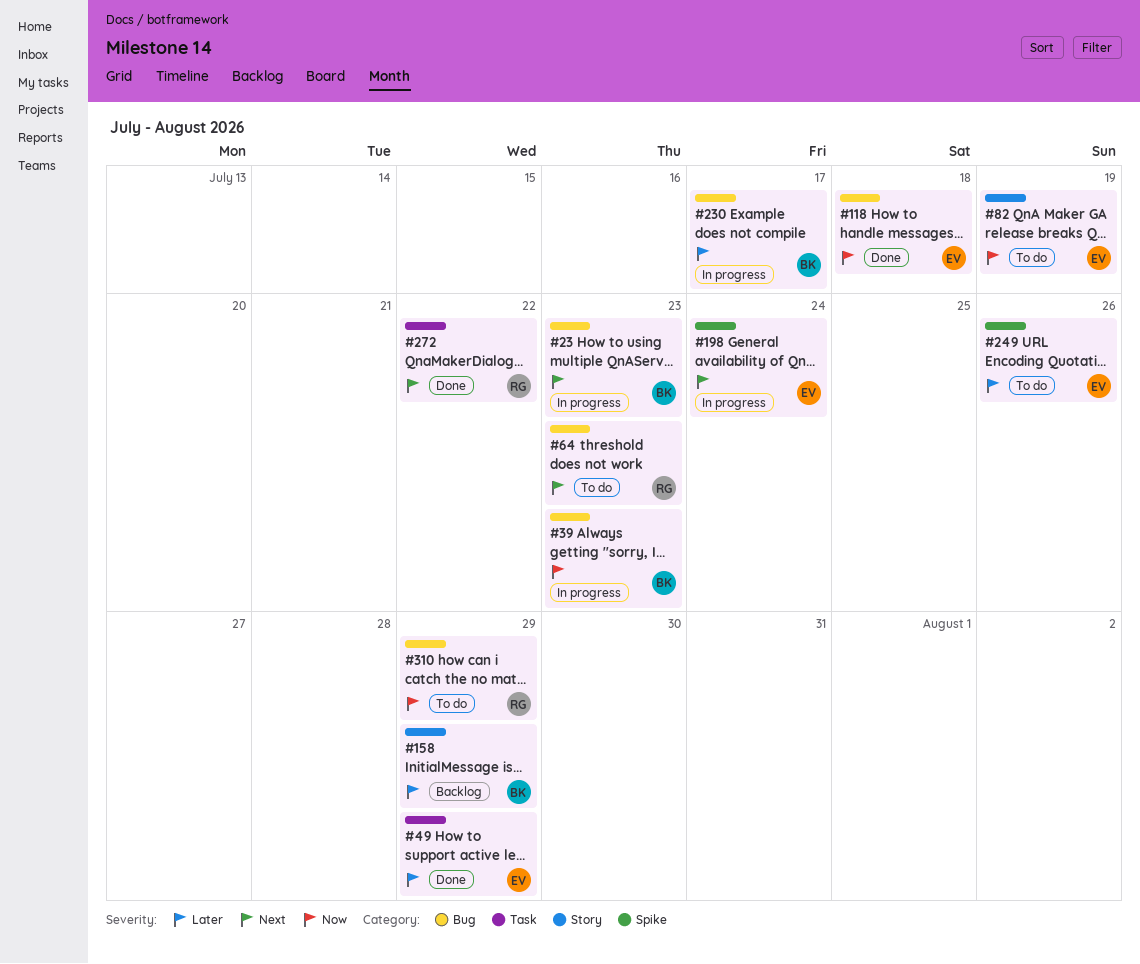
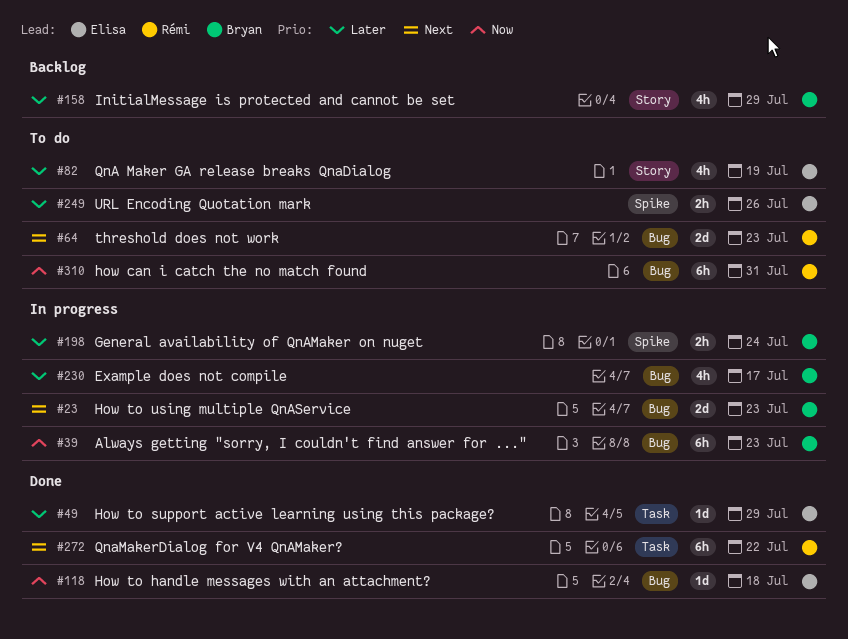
#82, priority: Now -> Later
#198, owner: Elisa -> Bryan
#198, priority: Next -> Later
#310, due: Jul 29 -> Jul 31

